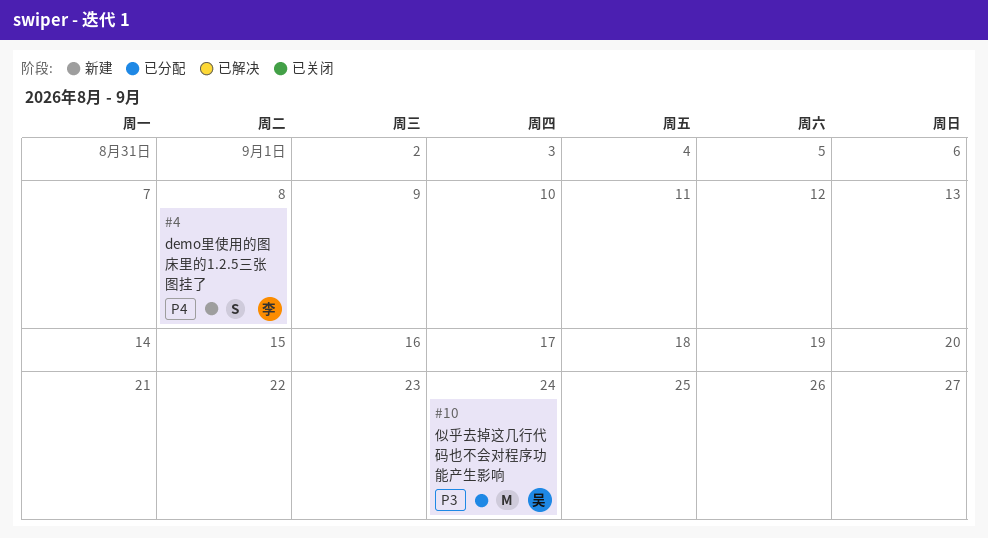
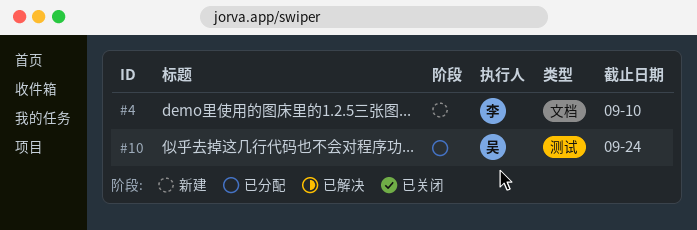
#4, due: Sep 8 -> Sep 10

